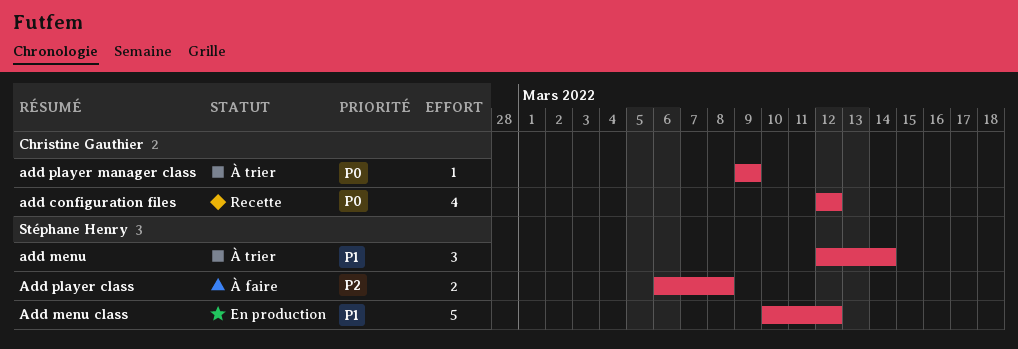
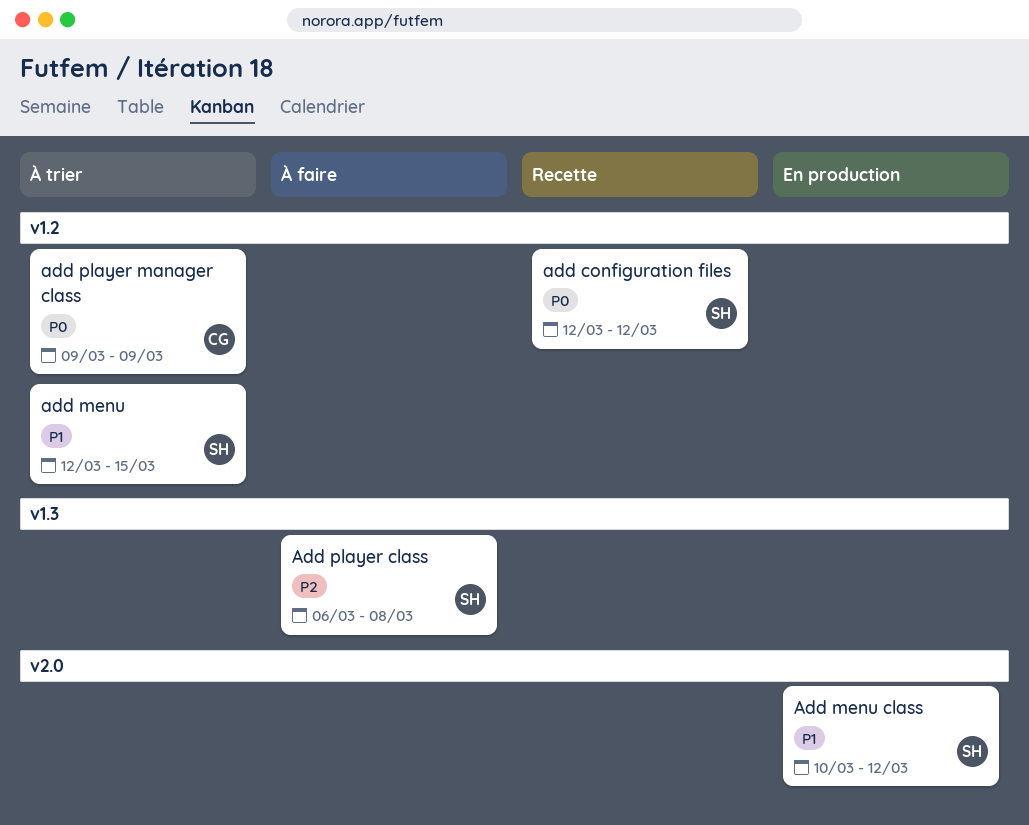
add configuration files, owner: Christine Gauthier -> Stéphane Henry
add menu, due: Mar 14 -> Mar 15

